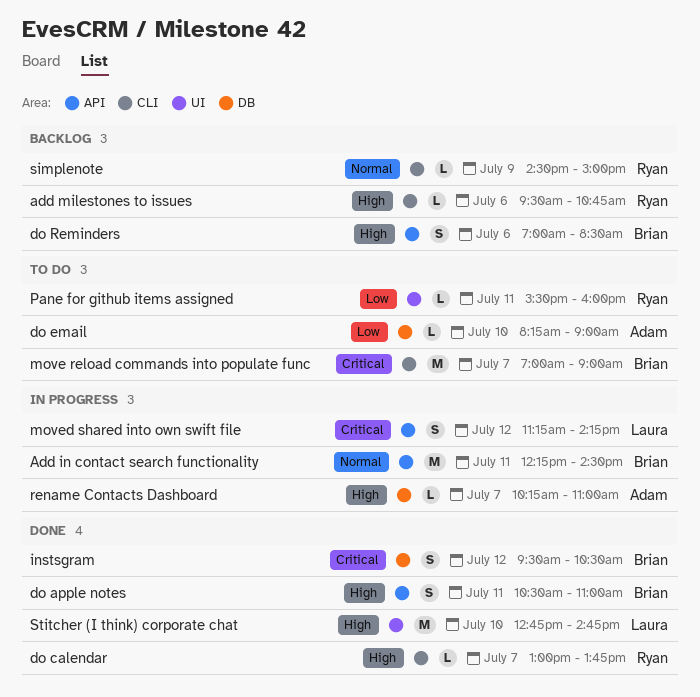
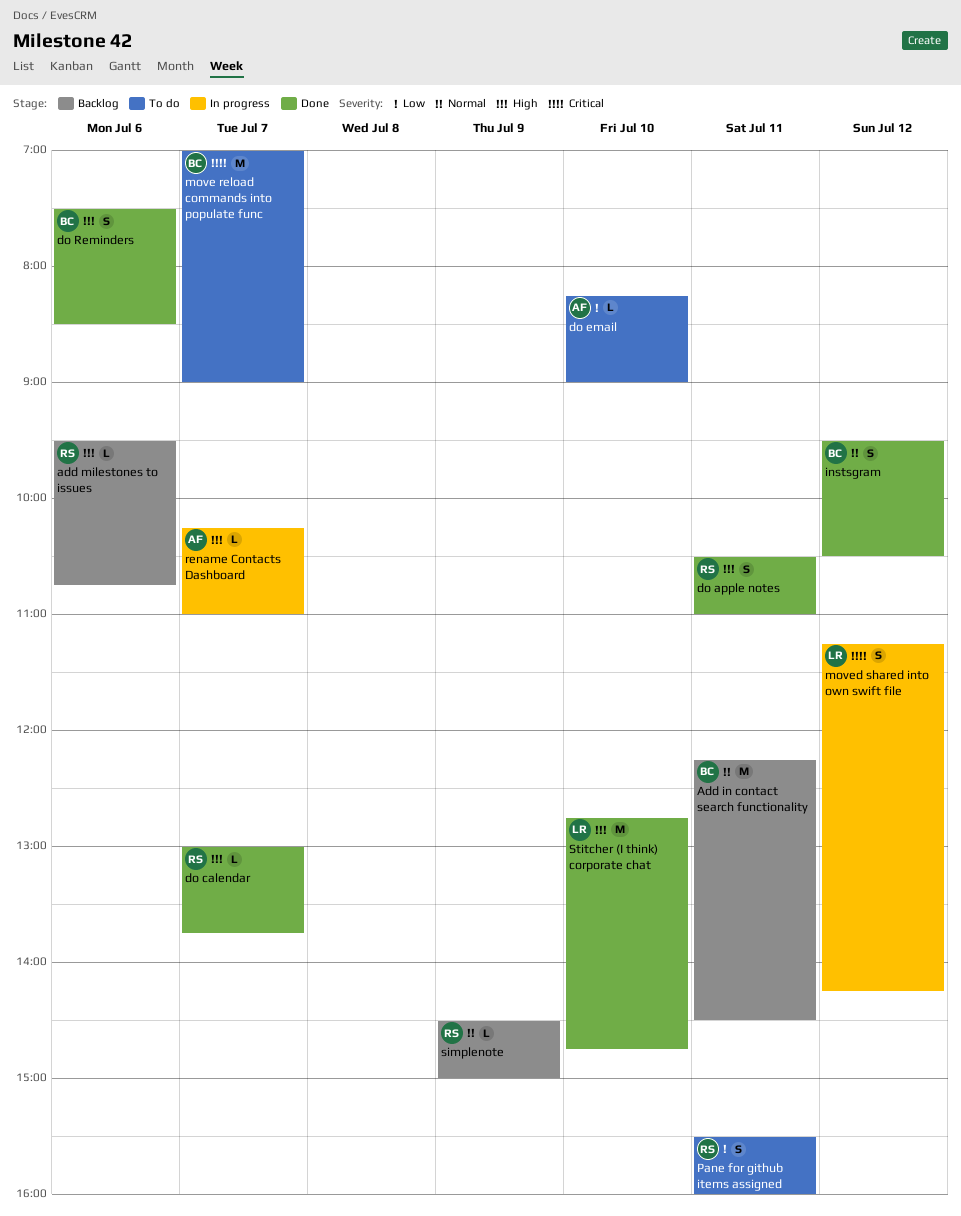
Add in contact search functionality, status: In progress -> Backlog
do apple notes, owner: Brian -> Ryan
do Reminders, status: Backlog -> Done
do Reminders, begins: 07:00 -> 07:30
instsgram, priority: Critical -> Normal
Pane for github items assigned, estimate: L -> S

